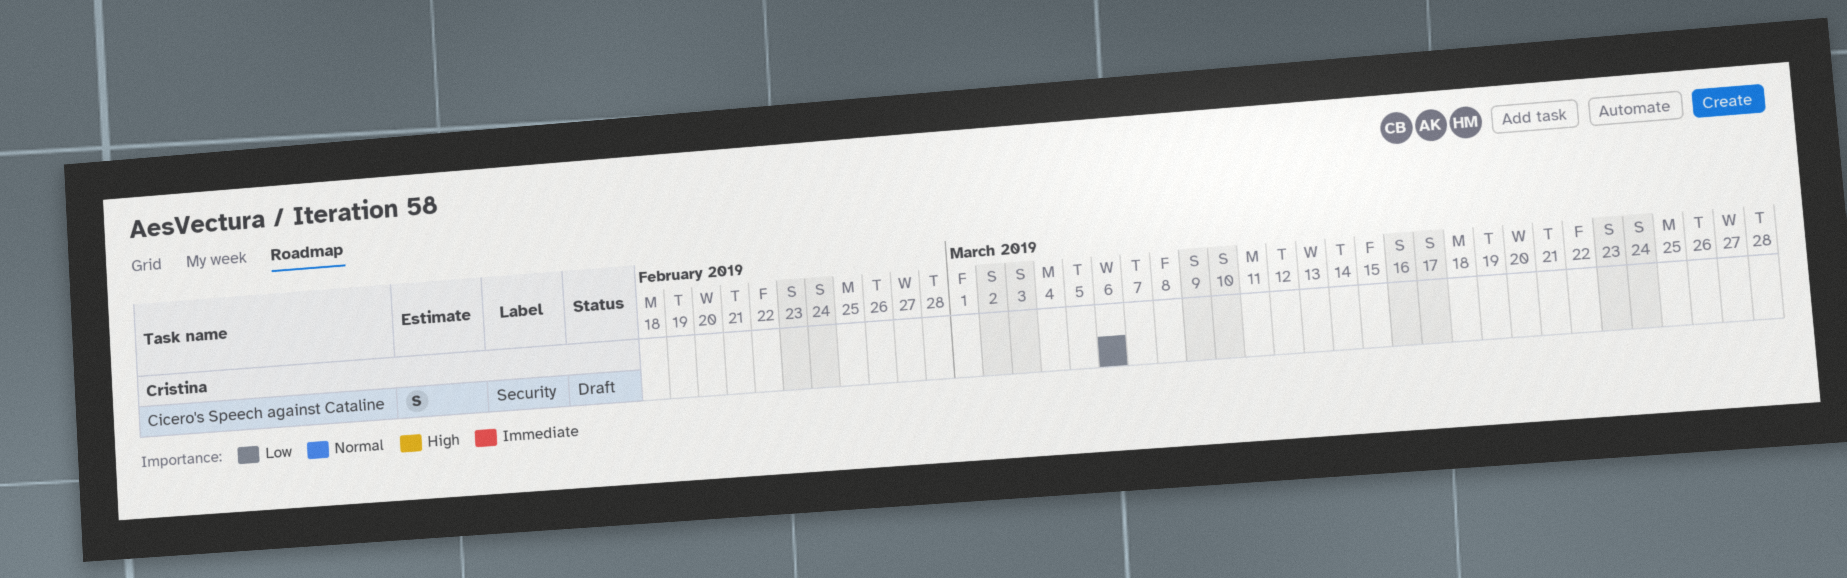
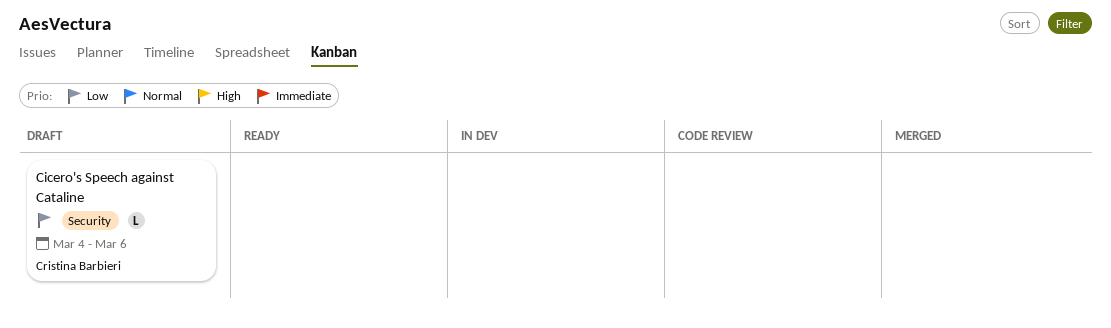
Cicero's Speech against Cataline, estimate: S -> L
Cicero's Speech against Cataline, start: Mar 6 -> Mar 4

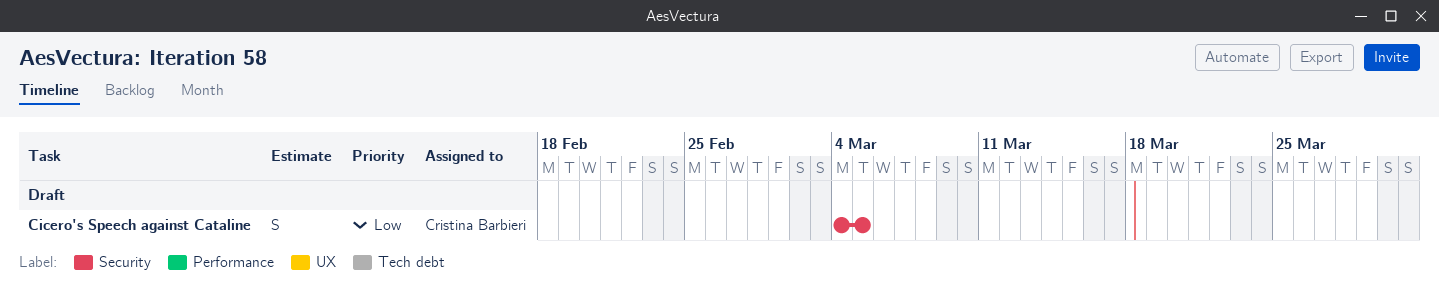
Cicero's Speech against Cataline, estimate: L -> S
Cicero's Speech against Cataline, due: Mar 6 -> Mar 5

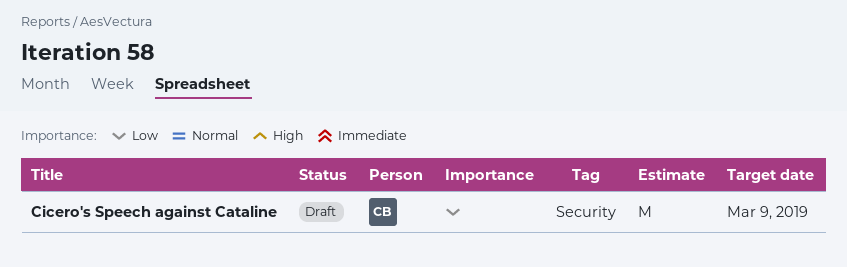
Cicero's Speech against Cataline, estimate: S -> M
Cicero's Speech against Cataline, due: Mar 5 -> Mar 9

